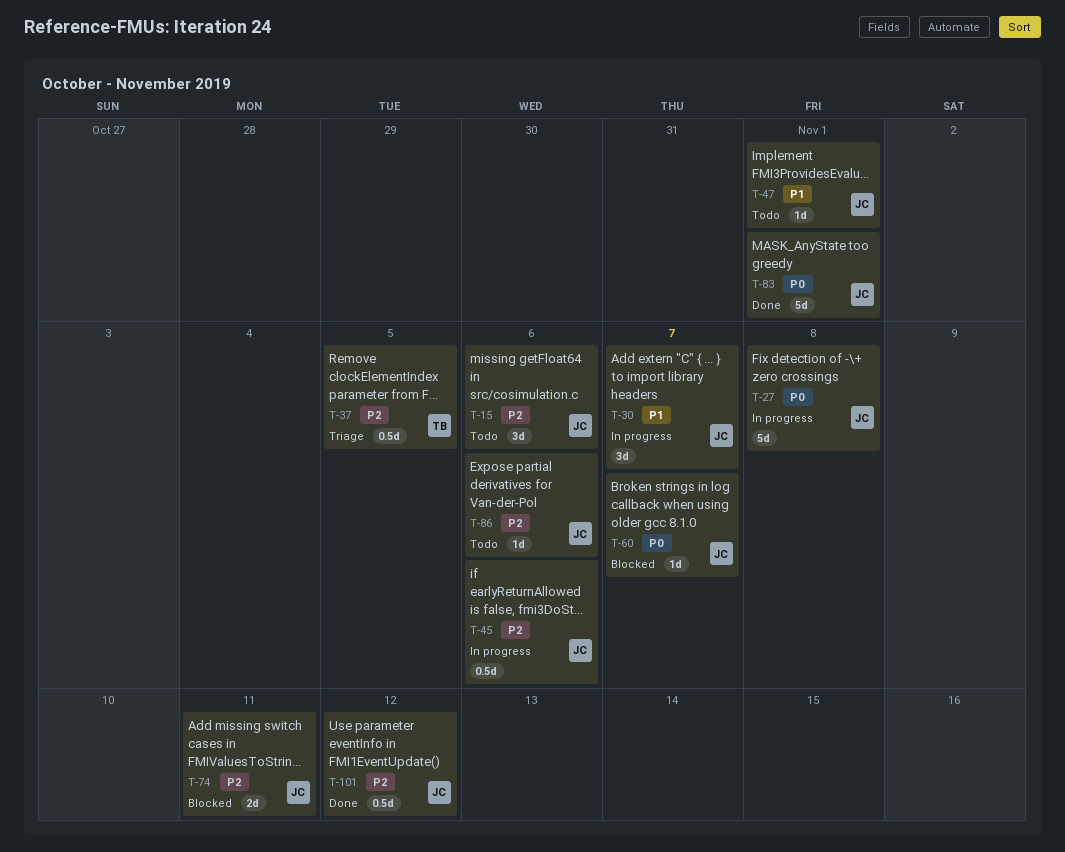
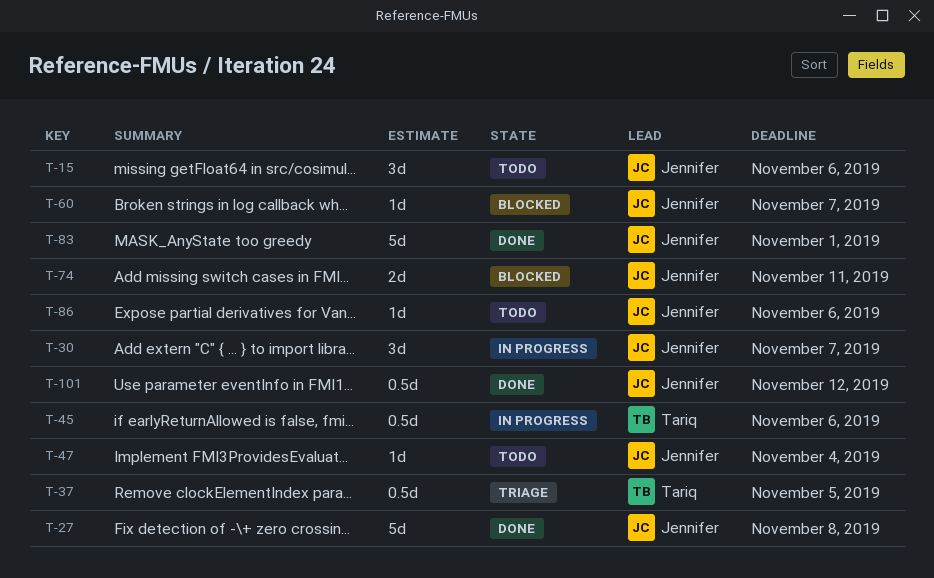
T-27, status: In progress -> Done
T-45, owner: Jennifer -> Tariq
T-47, due: Nov 1 -> Nov 4

